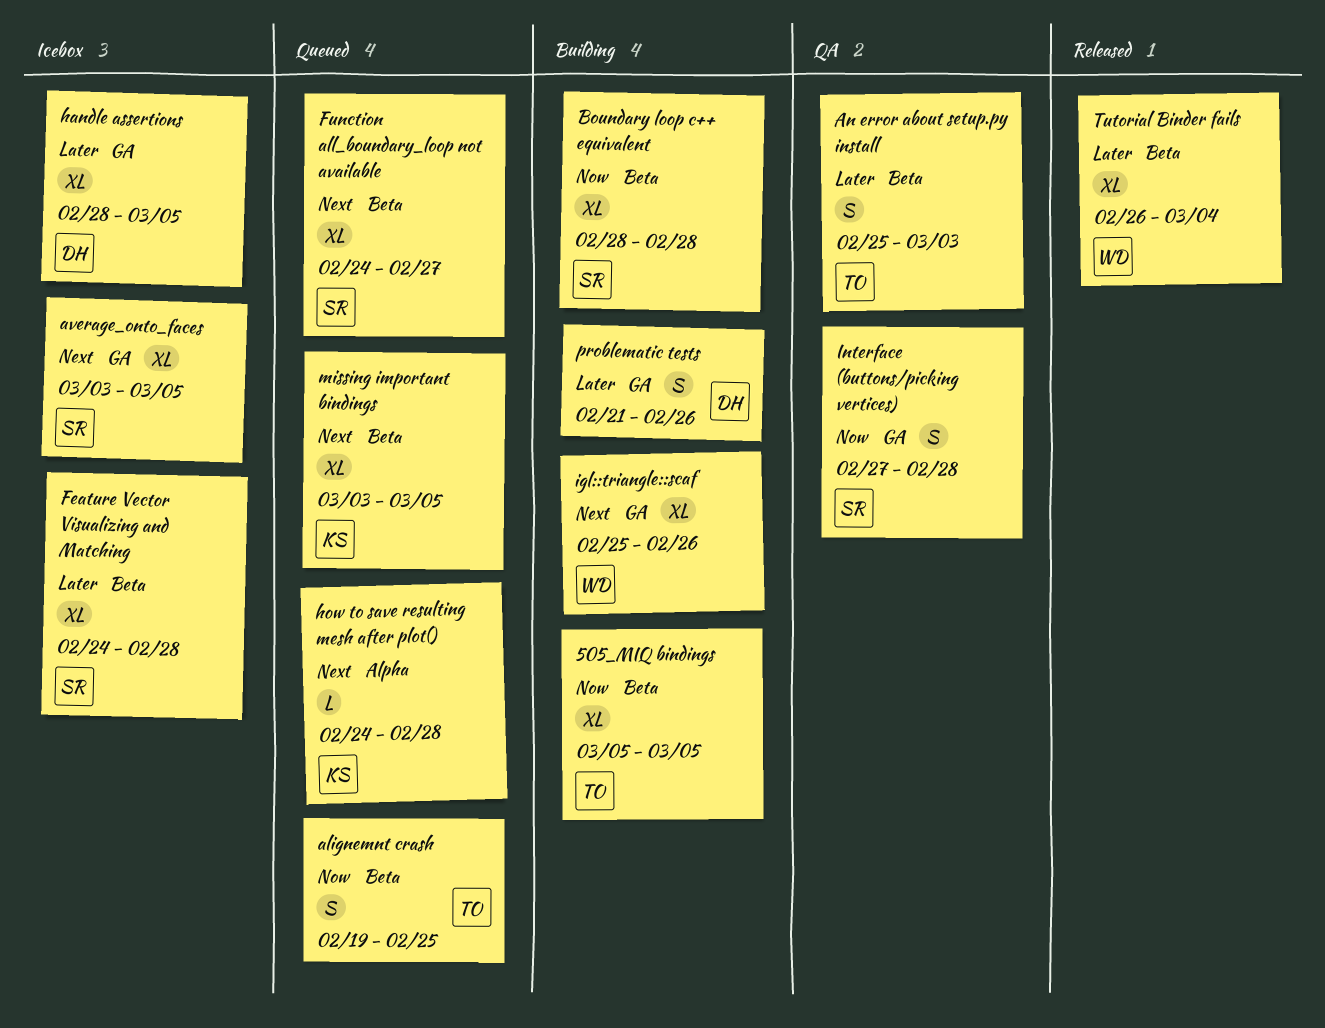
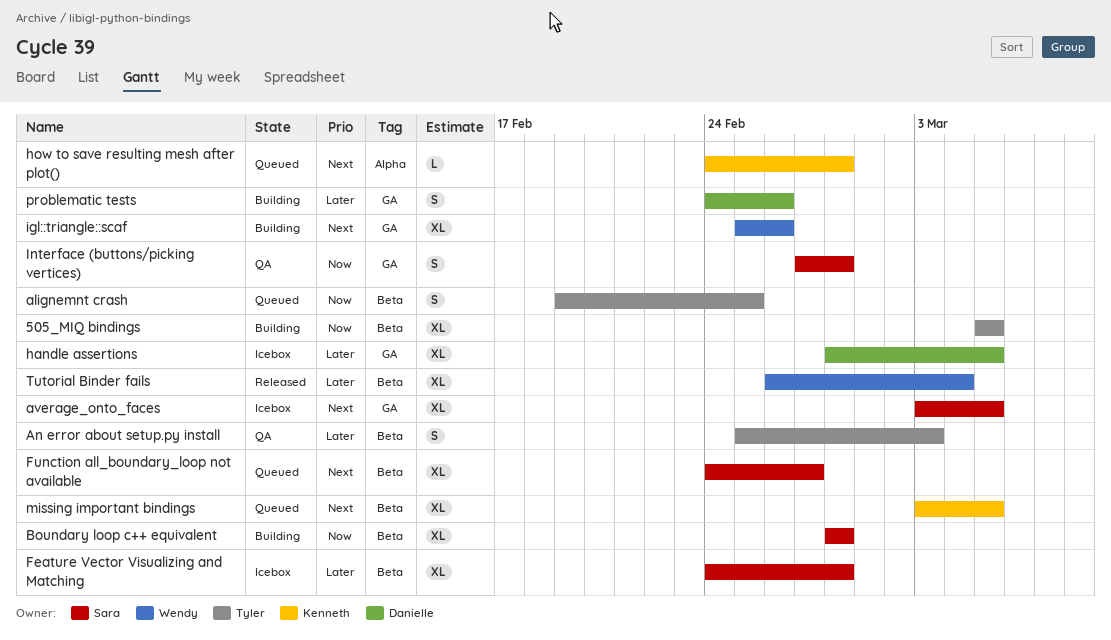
problematic tests, start: Feb 21 -> Feb 24

